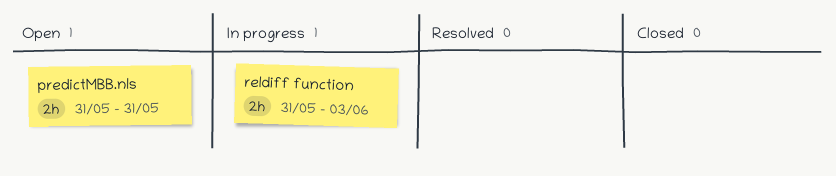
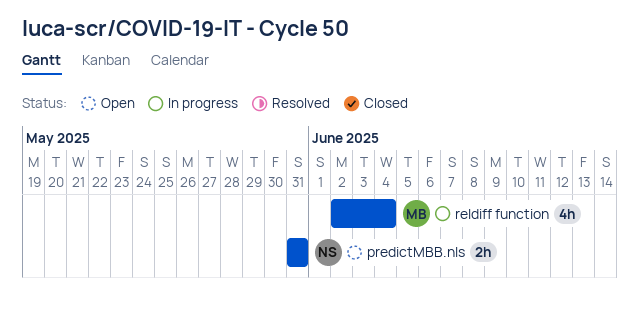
reldiff function, estimate: 2h -> 4h
reldiff function, start: May 31 -> Jun 2
reldiff function, due: Jun 3 -> Jun 4

